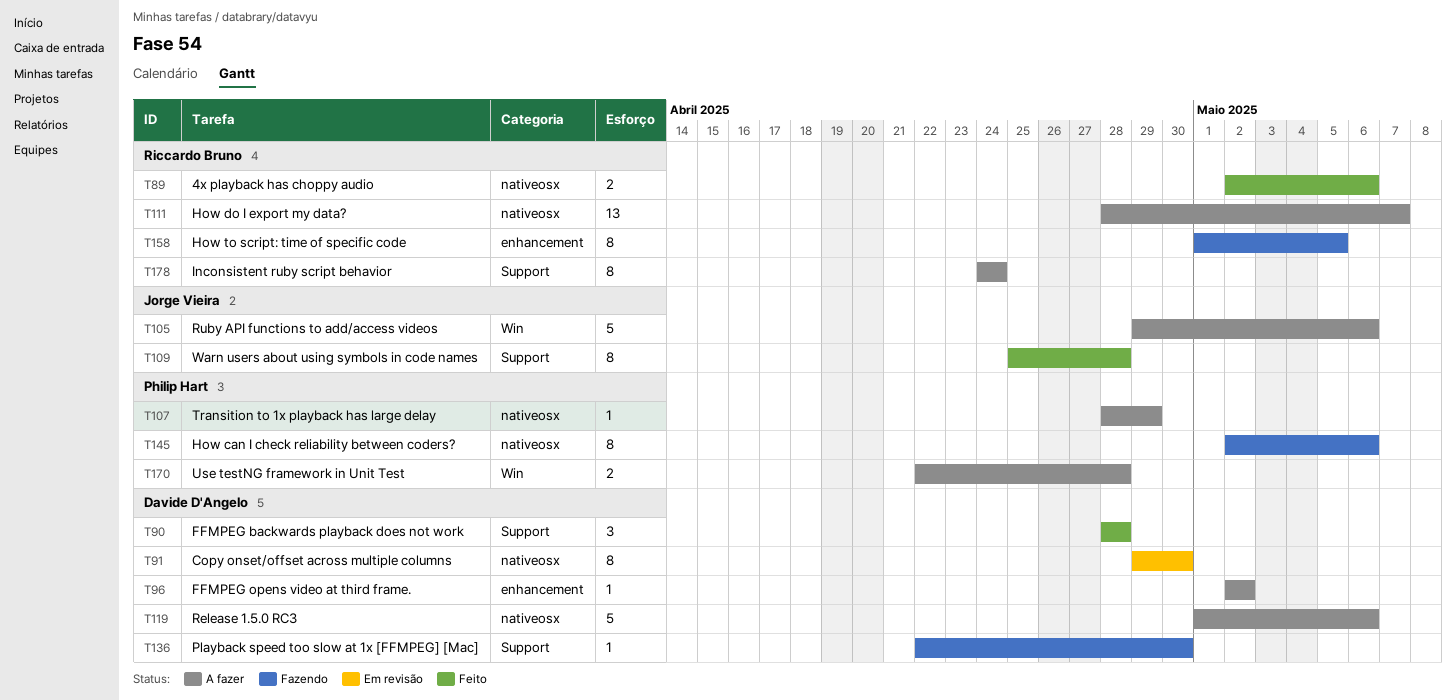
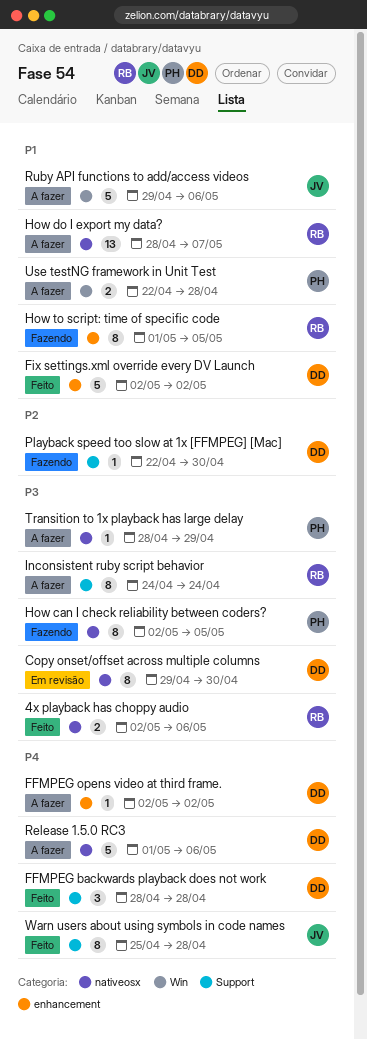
Fix settings.xml override every DV Launch: none -> present
How can I check reliability between coders?, due: May 6 -> May 5

